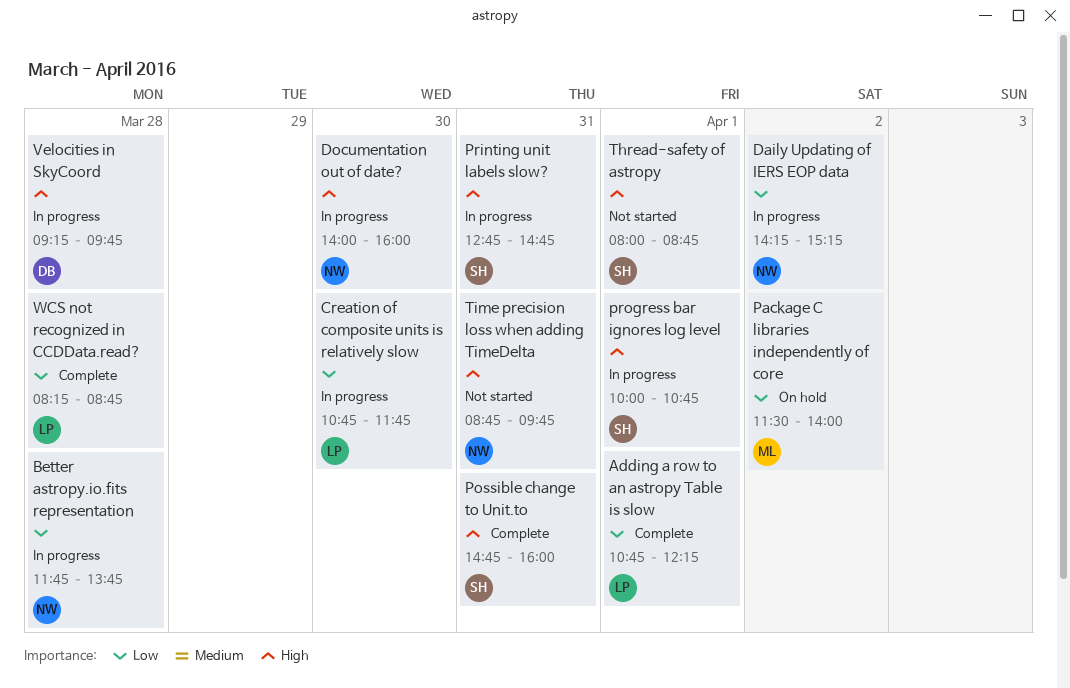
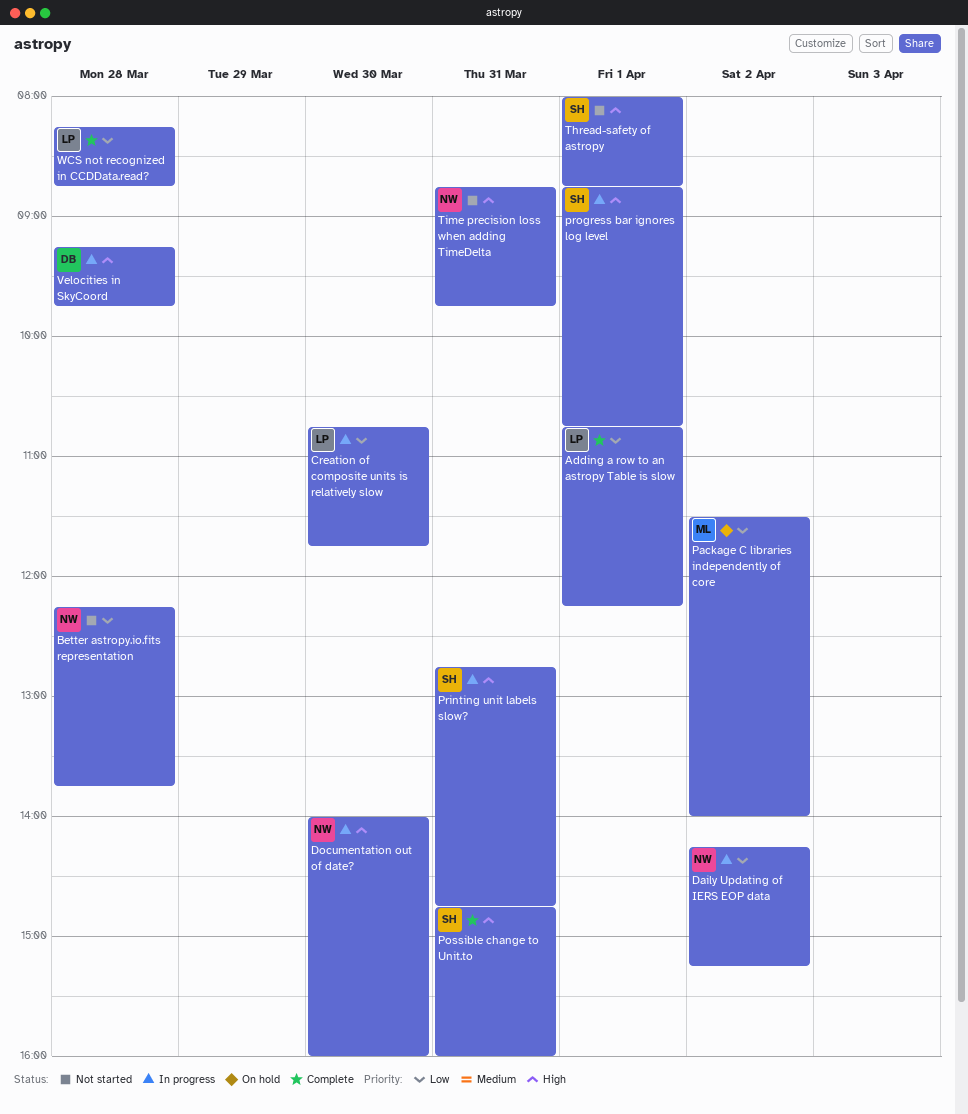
Better astropy.io.fits representation, status: In progress -> Not started
Better astropy.io.fits representation, begins: 11:45 -> 12:15
progress bar ignores log level, begins: 10:00 -> 08:45

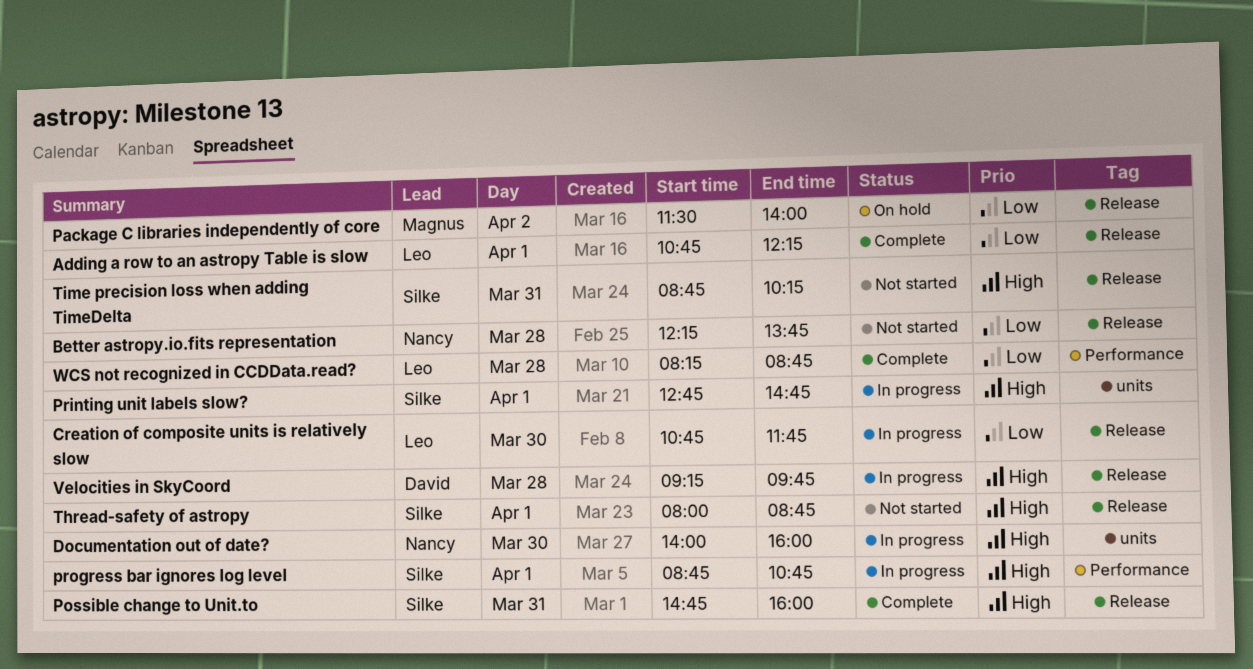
Daily Updating of IERS EOP data: present -> none
Printing unit labels slow?, day: Mar 31 -> Apr 1
Time precision loss when adding TimeDelta, owner: Nancy -> Silke
Time precision loss when adding TimeDelta, ends: 09:45 -> 10:15

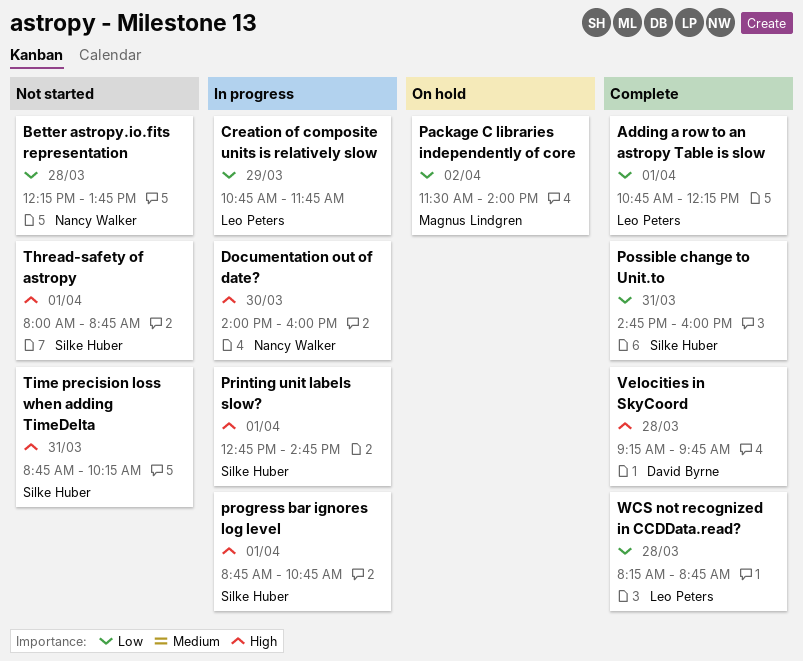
Creation of composite units is relatively slow, day: Mar 30 -> Mar 29
Possible change to Unit.to, priority: High -> Low
Velocities in SkyCoord, status: In progress -> Complete

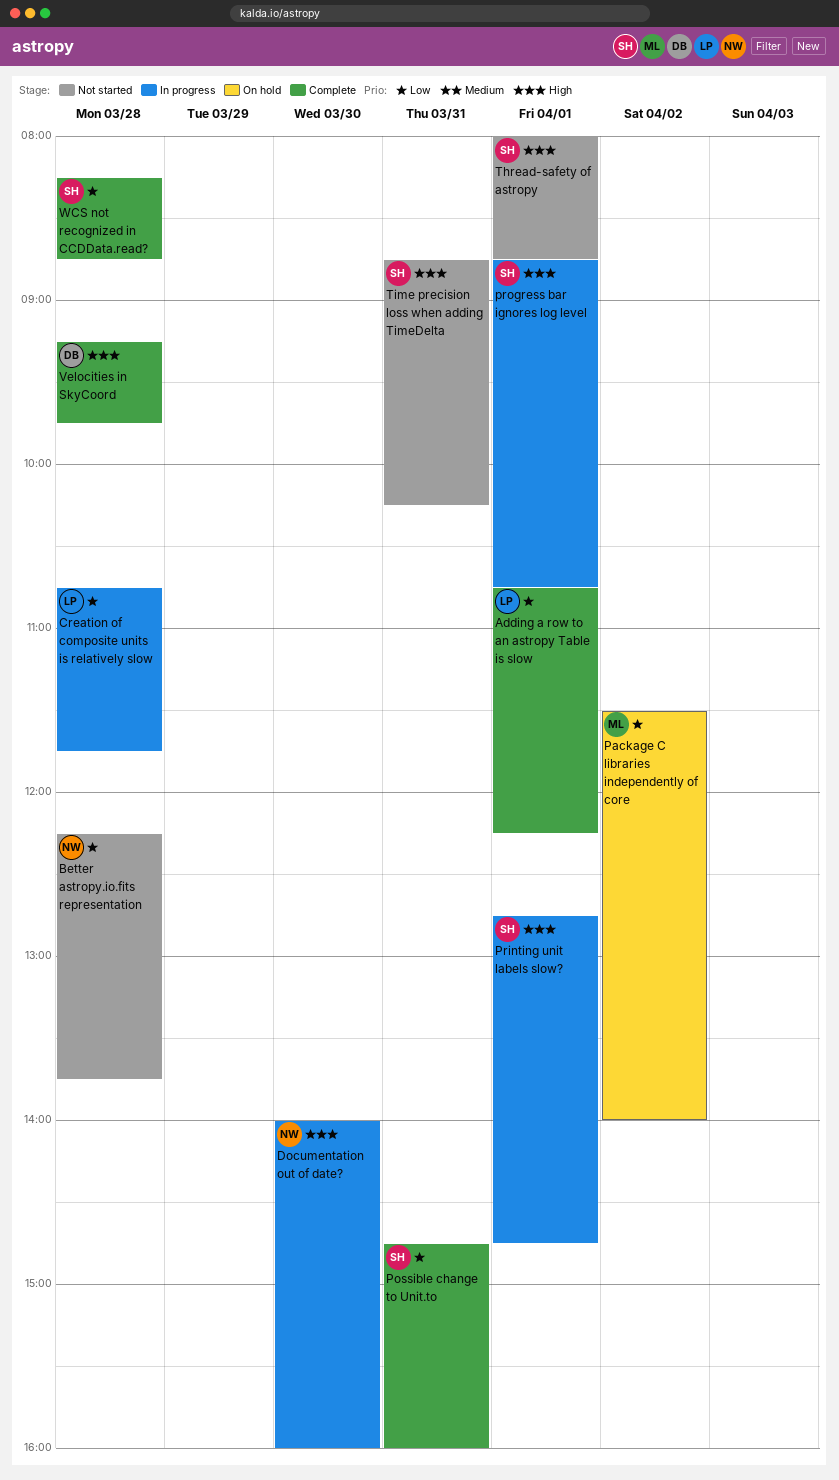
Creation of composite units is relatively slow, day: Mar 29 -> Mar 28
WCS not recognized in CCDData.read?, owner: Leo Peters -> Silke Huber

